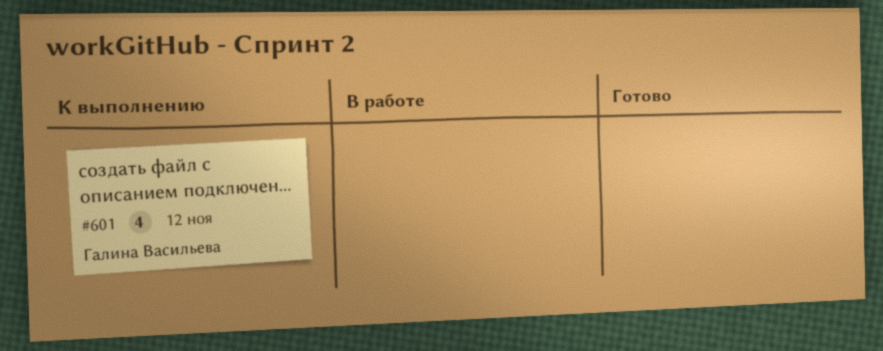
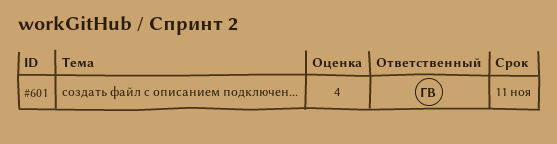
#601, due: Nov 12 -> Nov 11

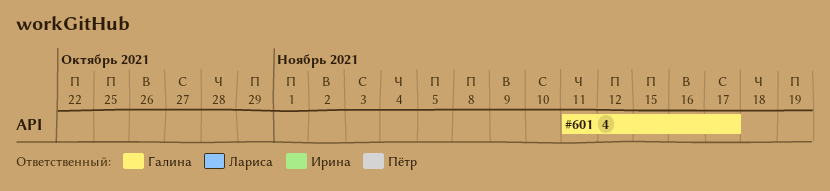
#601, due: Nov 11 -> Nov 17

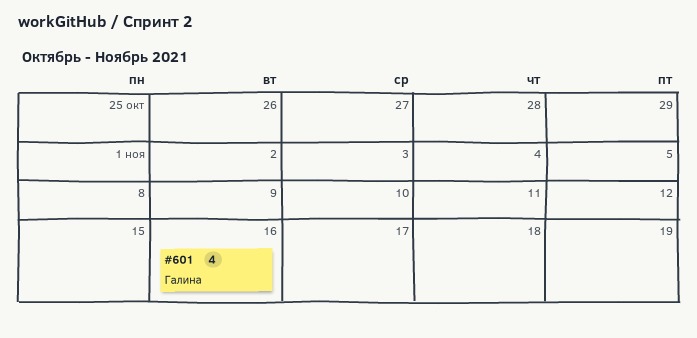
#601, due: Nov 17 -> Nov 16

